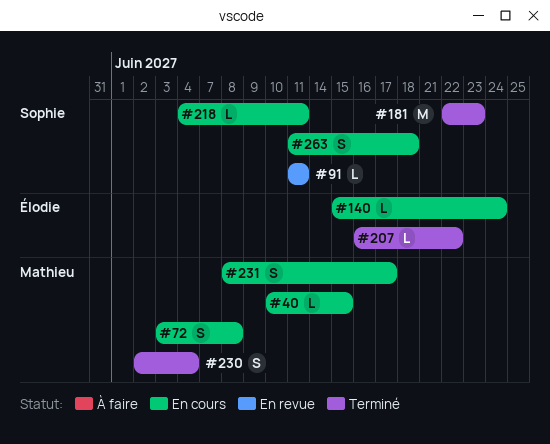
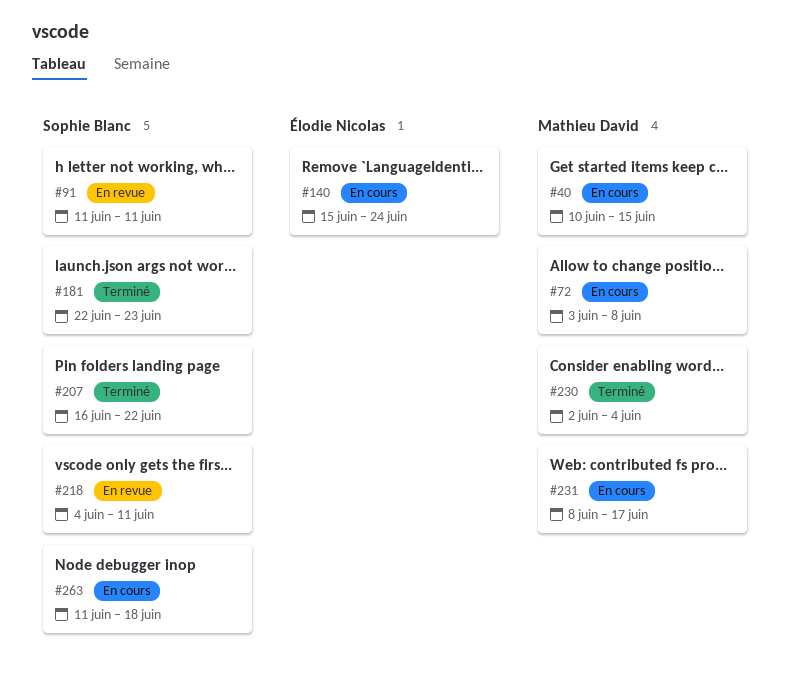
#207, owner: Élodie Nicolas -> Sophie Blanc
#218, status: En cours -> En revue

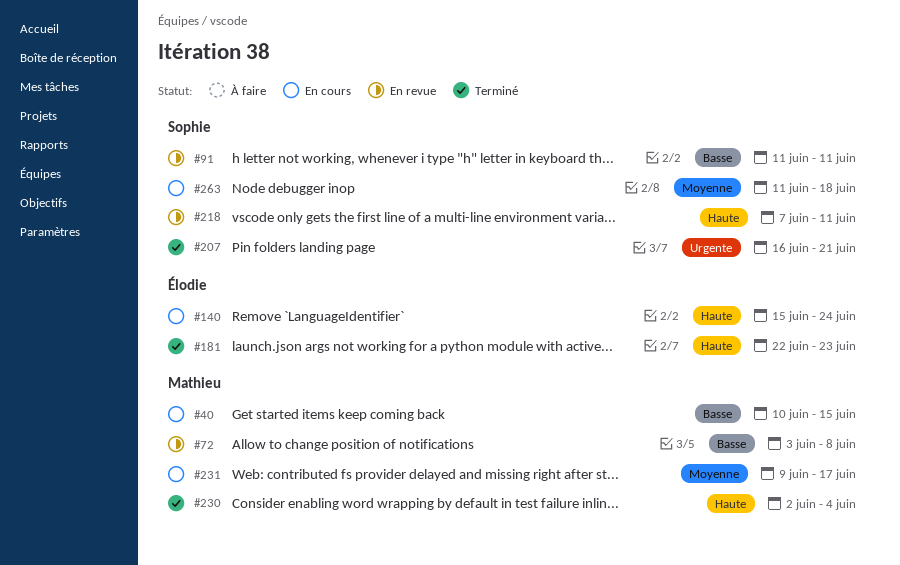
#72, status: En cours -> En revue
#181, owner: Sophie Blanc -> Élodie Nicolas
#207, due: Jun 22 -> Jun 21
#218, start: Jun 4 -> Jun 7
#231, start: Jun 8 -> Jun 9

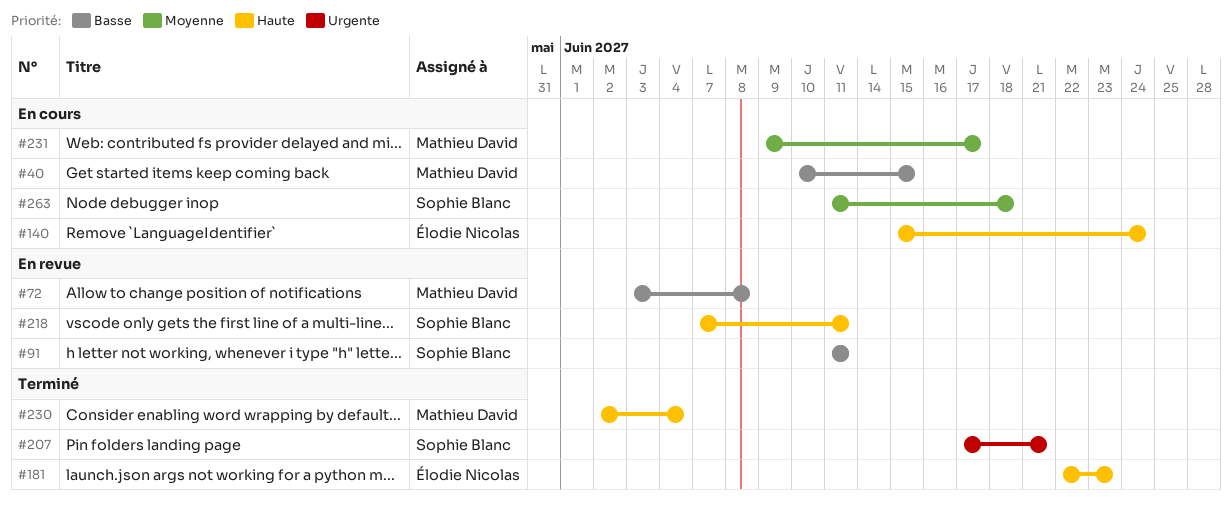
#207, start: Jun 16 -> Jun 17

